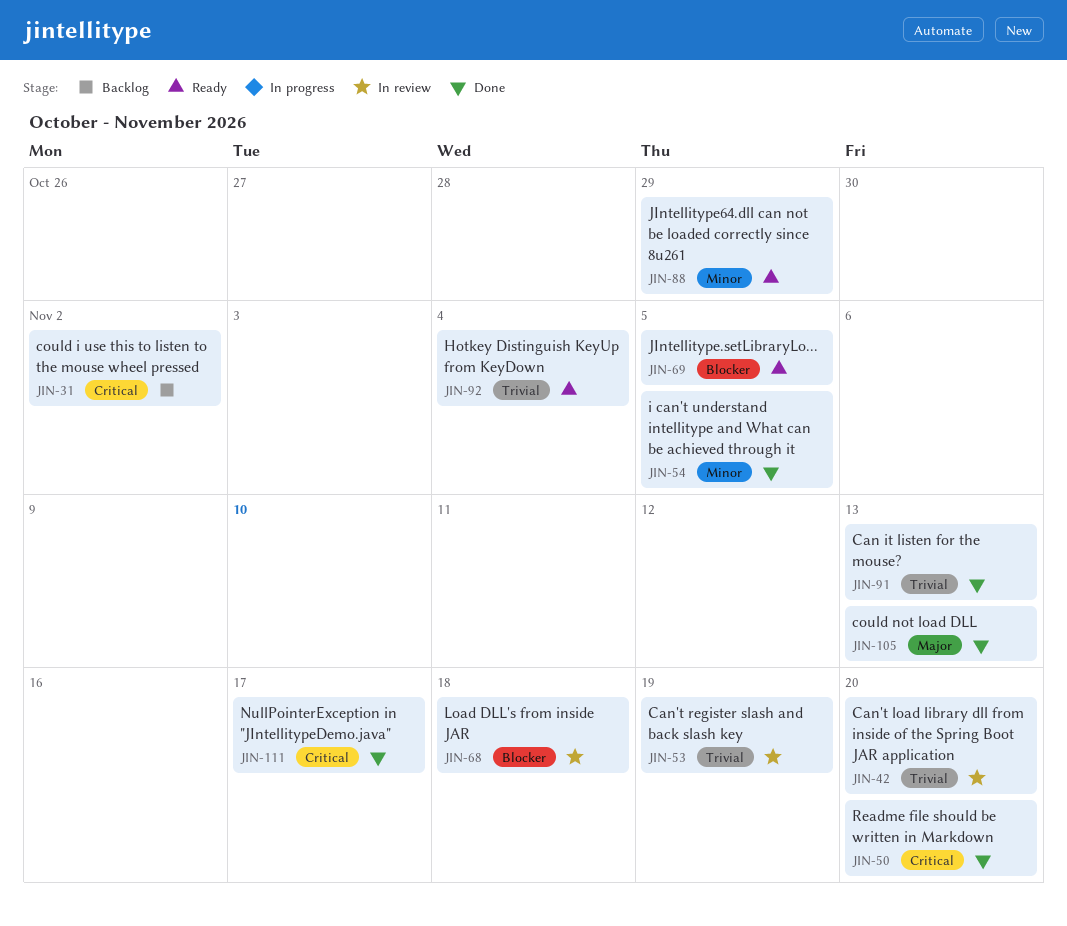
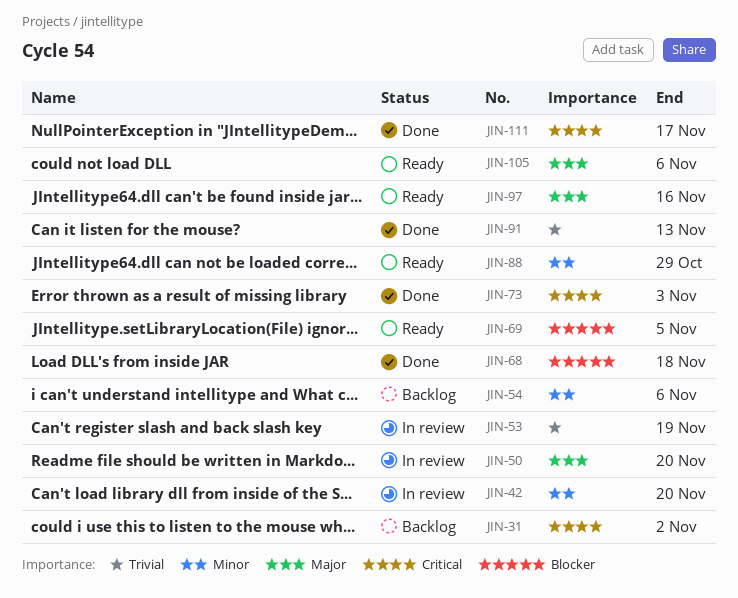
JIN-42, priority: Trivial -> Minor
JIN-50, status: Done -> In review
JIN-50, priority: Critical -> Major
JIN-54, status: Done -> Backlog
JIN-54, due: Nov 5 -> Nov 6
JIN-68, status: In review -> Done
JIN-73: none -> present
JIN-92: present -> none
JIN-97: none -> present
JIN-105, status: Done -> Ready
JIN-105, due: Nov 13 -> Nov 6

